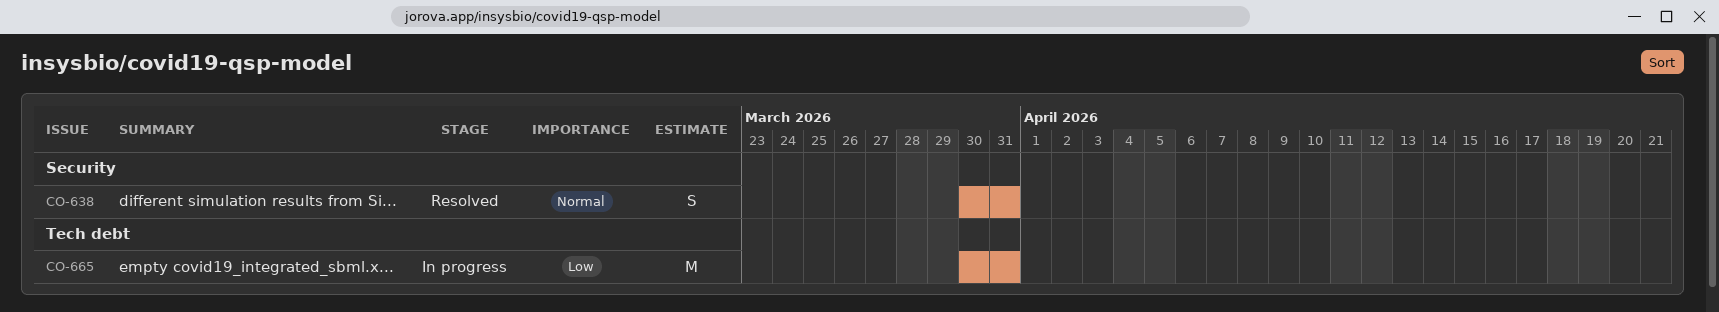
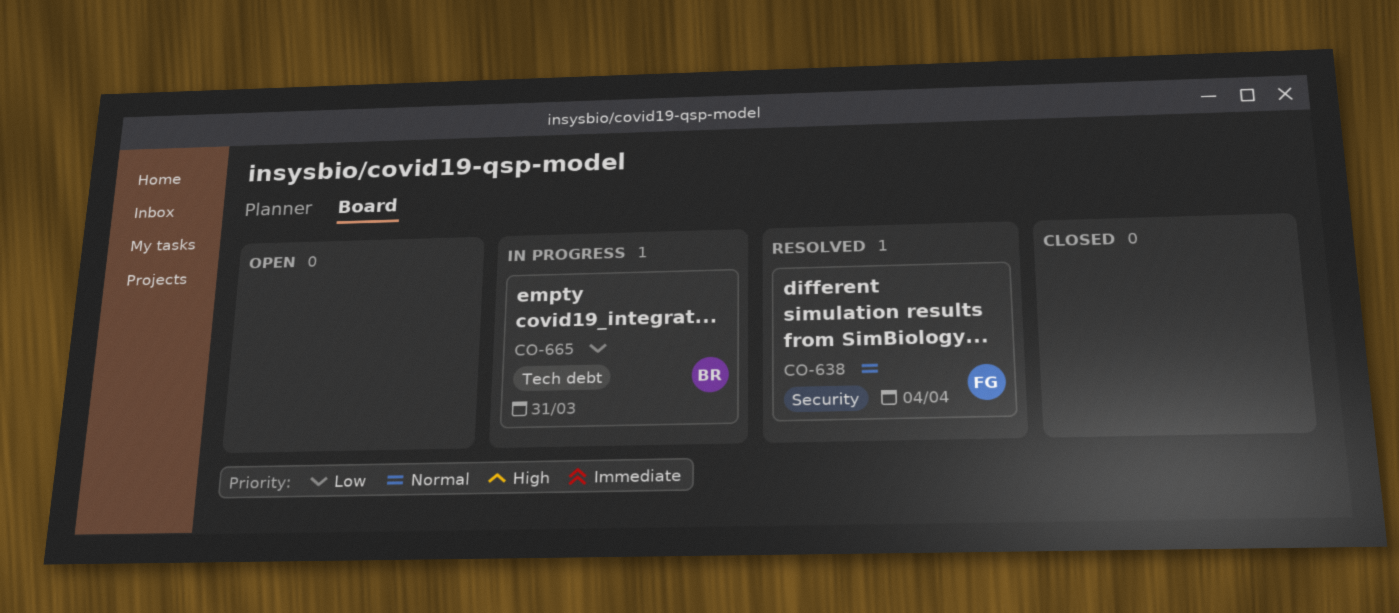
CO-638, due: Mar 31 -> Apr 4

